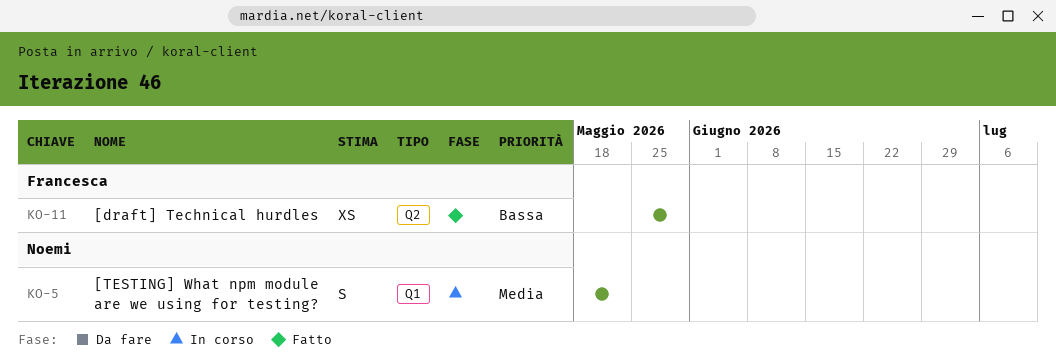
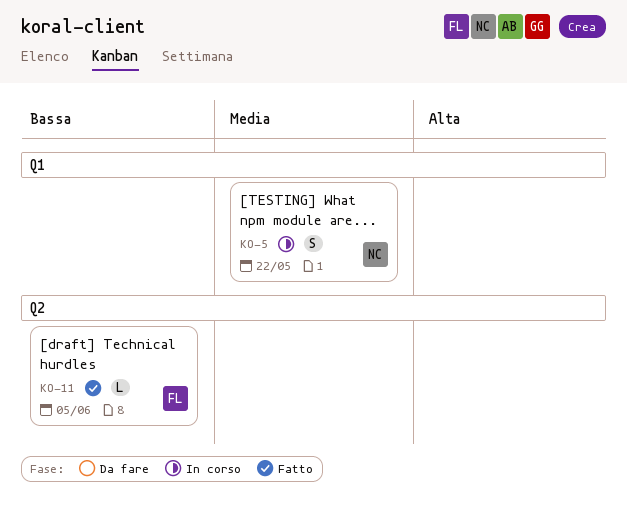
KO-11, estimate: XS -> L
KO-11, due: May 29 -> Jun 5

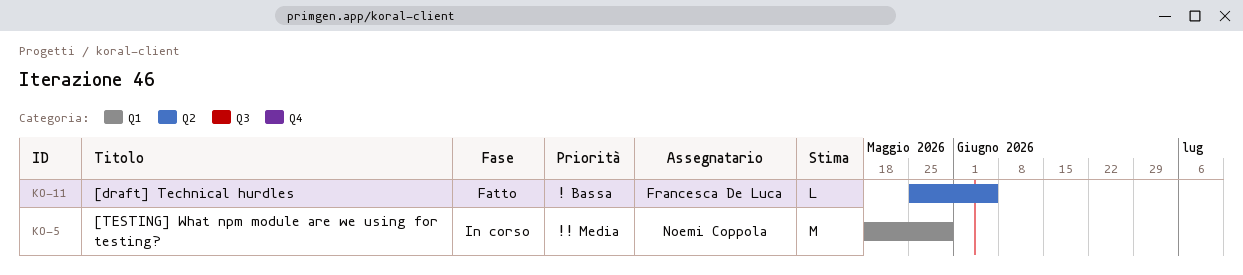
KO-5, estimate: S -> M
KO-5, due: May 22 -> May 29

